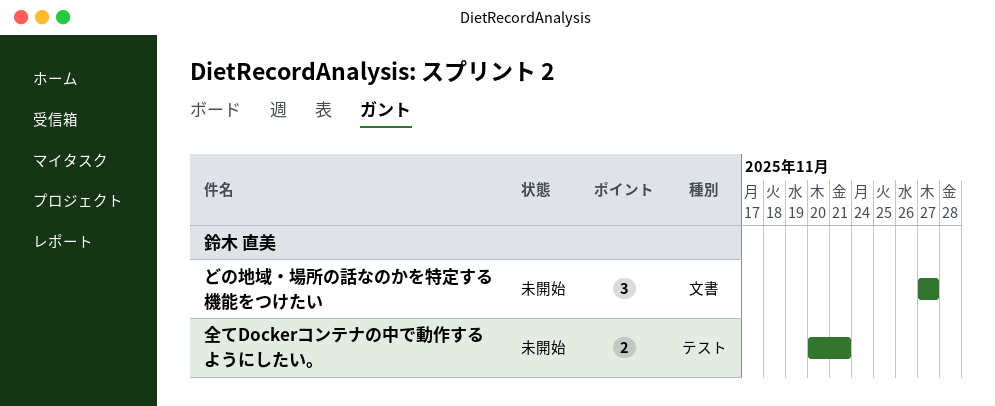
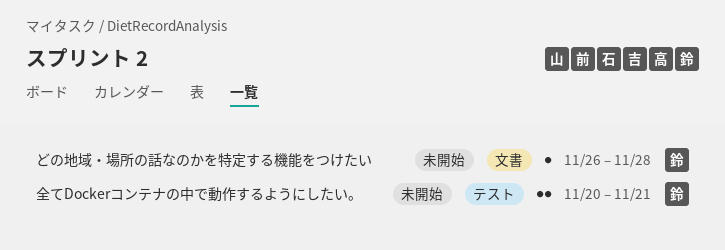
どの地域・場所の話なのかを特定する機能をつけたい, estimate: 3 -> 1
どの地域・場所の話なのかを特定する機能をつけたい, start: Nov 27 -> Nov 26
どの地域・場所の話なのかを特定する機能をつけたい, due: Nov 27 -> Nov 28

